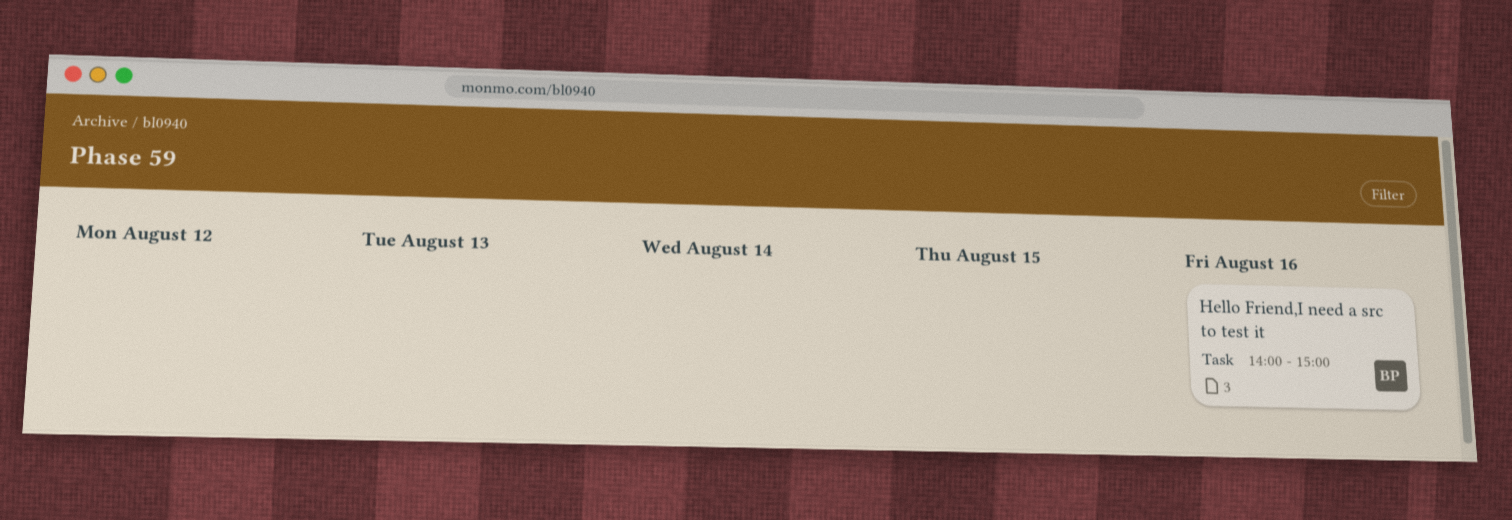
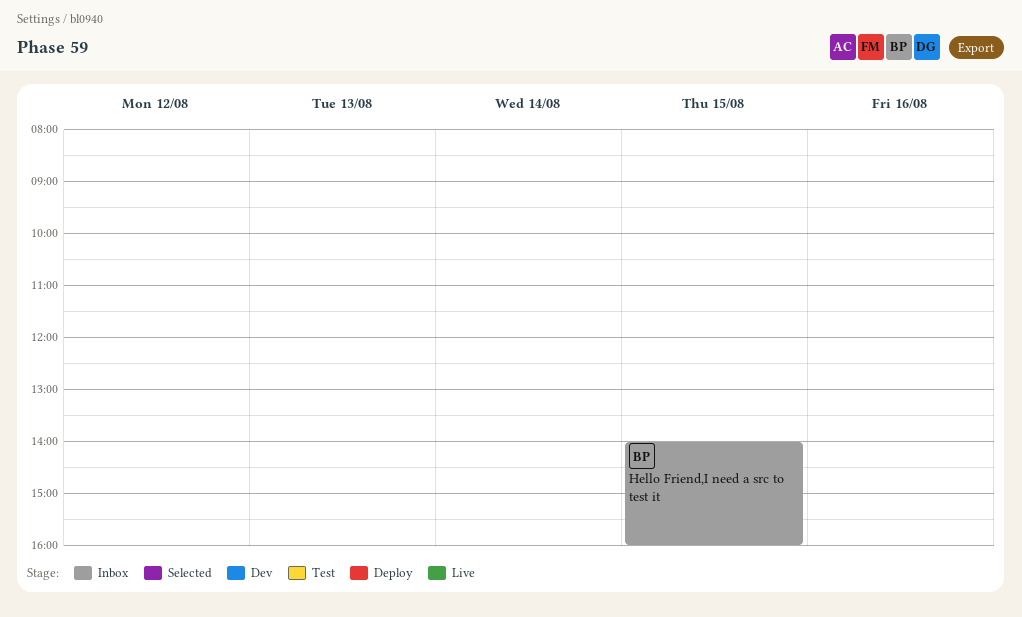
Hello Friend,I need a src to test it, day: Aug 16 -> Aug 15
Hello Friend,I need a src to test it, ends: 15:00 -> 16:00

